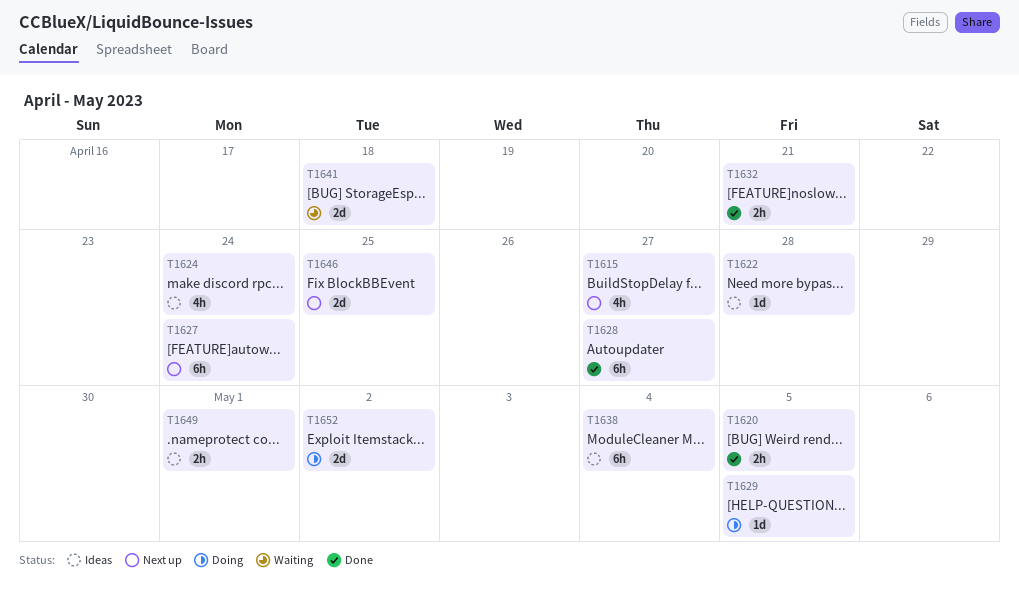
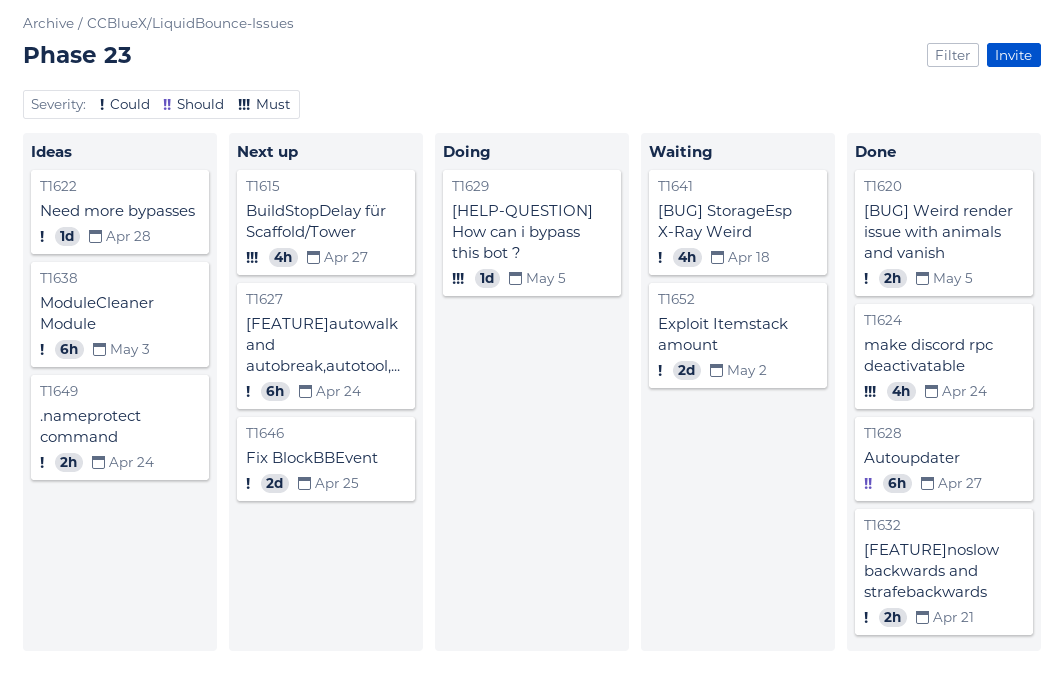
T1624, status: Ideas -> Done
T1638, due: May 4 -> May 3
T1641, estimate: 2d -> 4h
T1649, due: May 1 -> Apr 24
T1652, status: Doing -> Waiting

